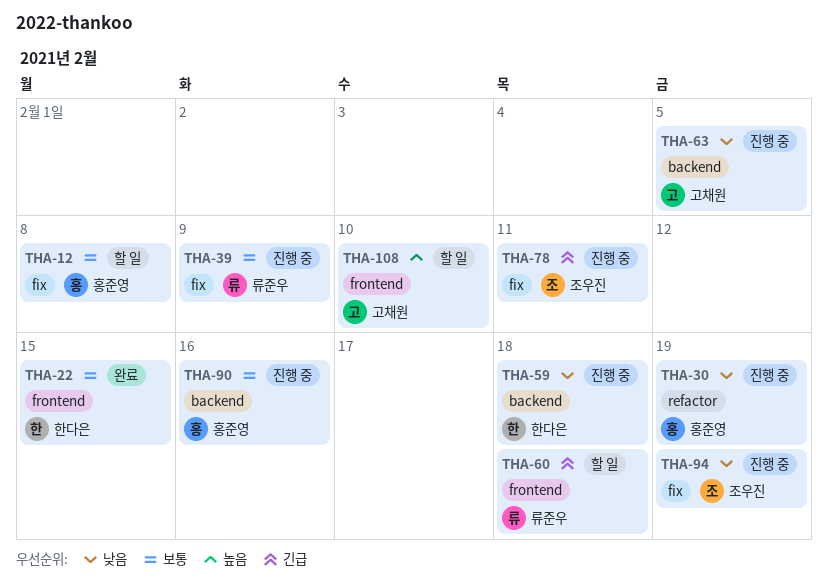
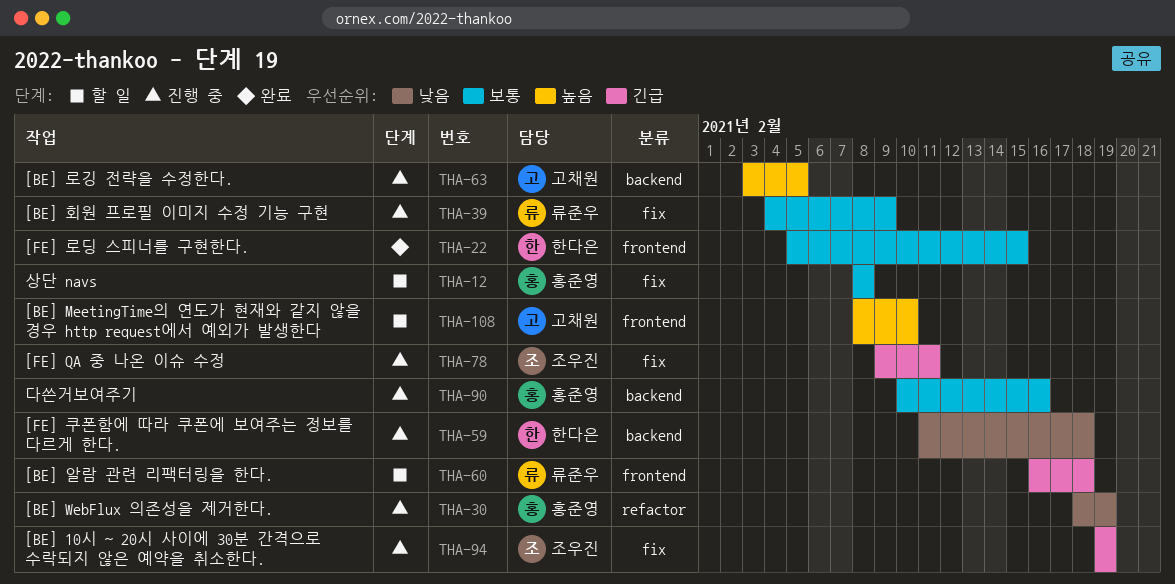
THA-63, priority: 낮음 -> 높음
THA-94, priority: 낮음 -> 긴급

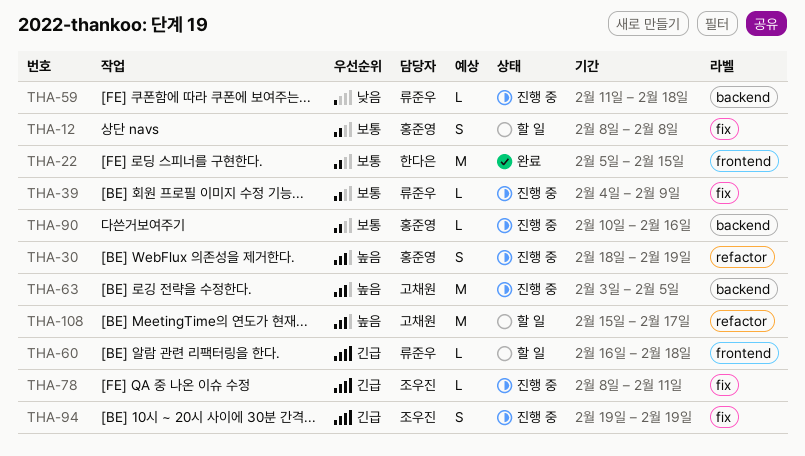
THA-30, priority: 낮음 -> 높음
THA-59, owner: 한다은 -> 류준우
THA-78, start: Feb 9 -> Feb 8
THA-108, label: frontend -> refactor
THA-108, start: Feb 8 -> Feb 15
THA-108, due: Feb 10 -> Feb 17

